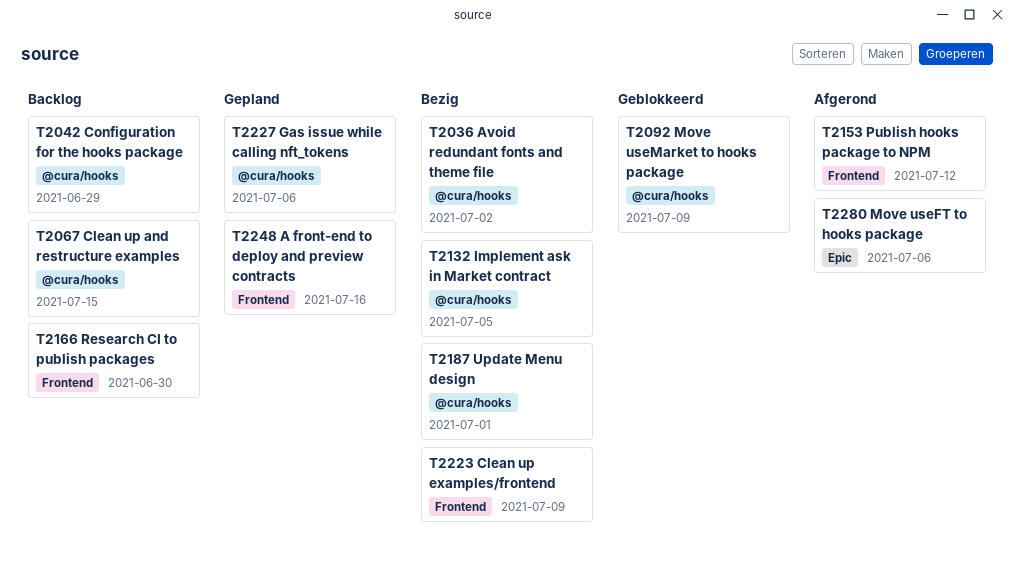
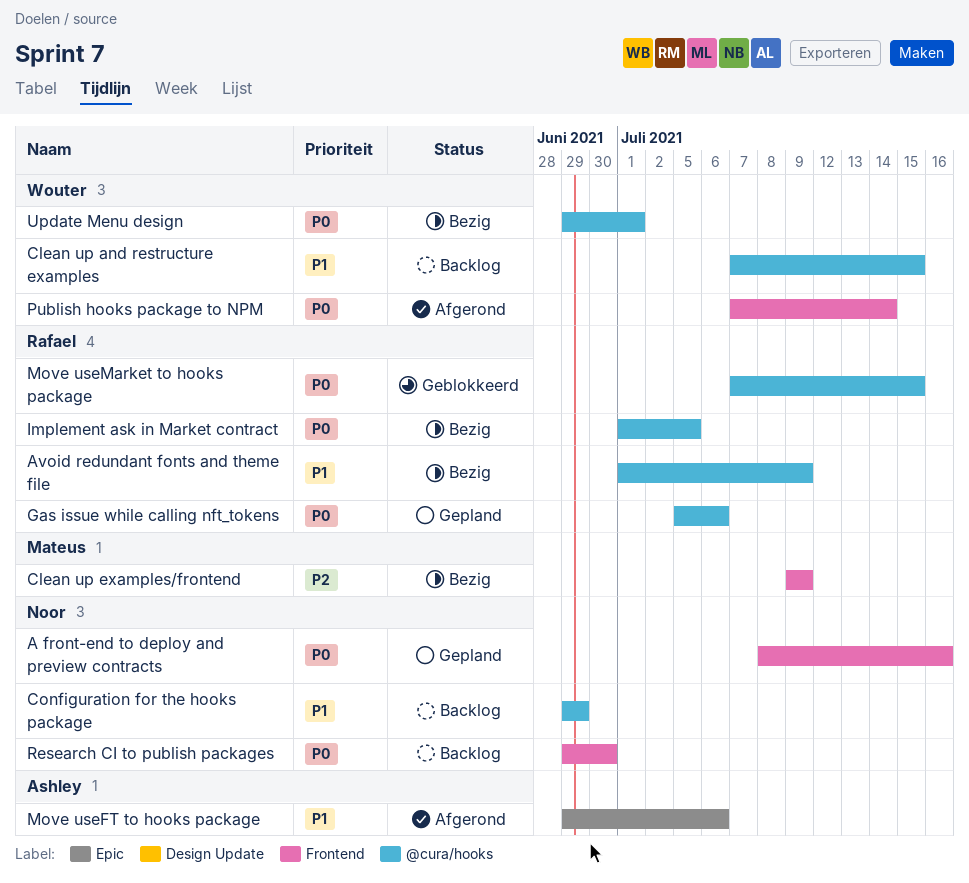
Avoid redundant fonts and theme file, due: Jul 2 -> Jul 9
Move useMarket to hooks package, due: Jul 9 -> Jul 15
Publish hooks package to NPM, due: Jul 12 -> Jul 14

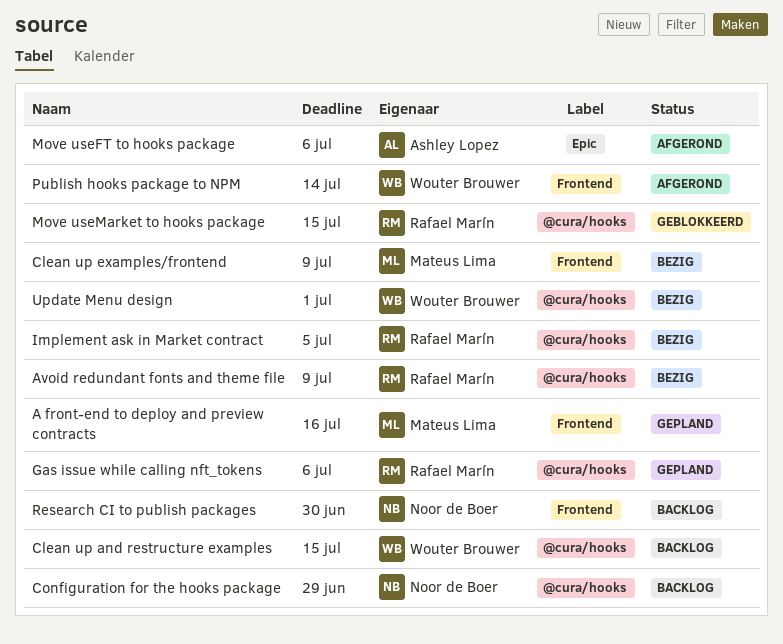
A front-end to deploy and preview contracts, owner: Noor de Boer -> Mateus Lima

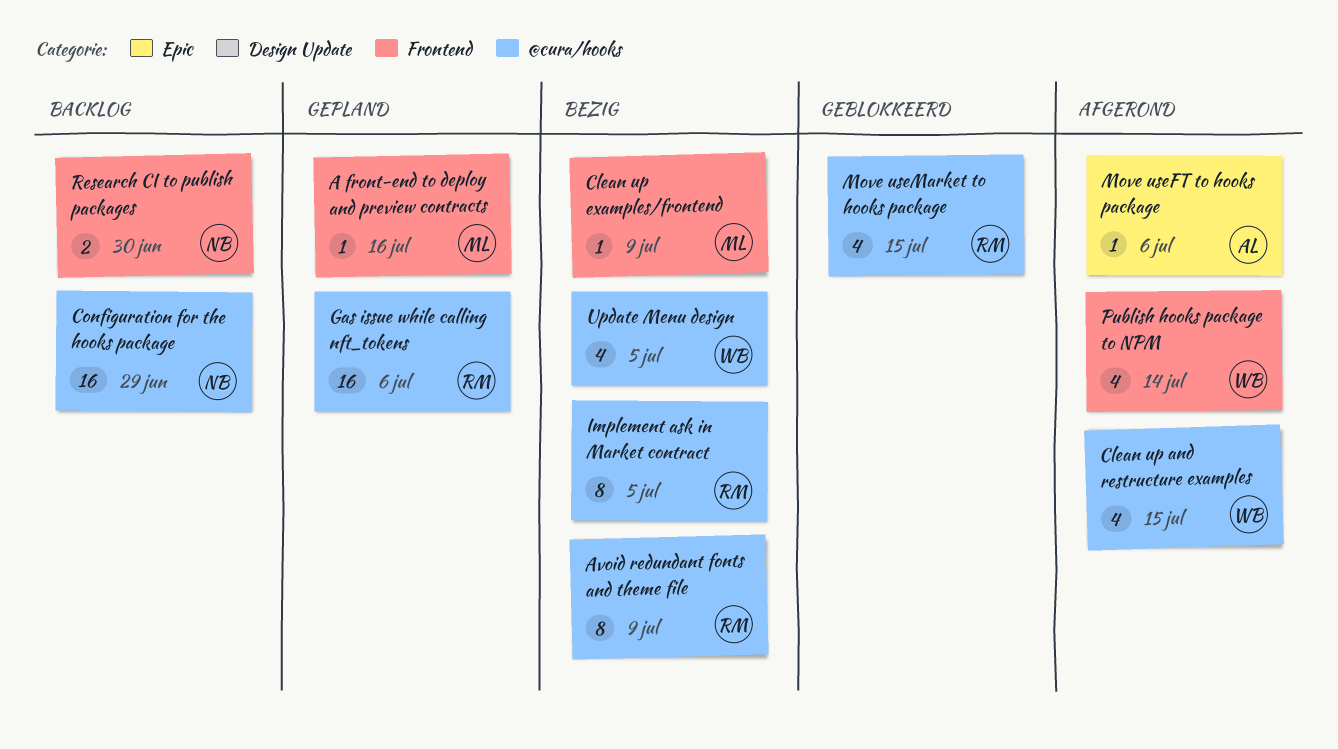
Clean up and restructure examples, status: Backlog -> Afgerond
Update Menu design, due: Jul 1 -> Jul 5

